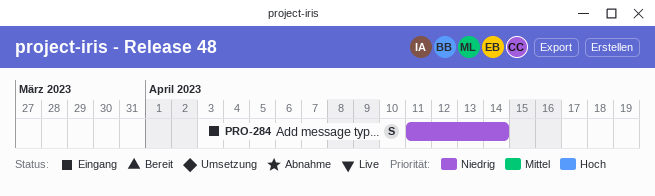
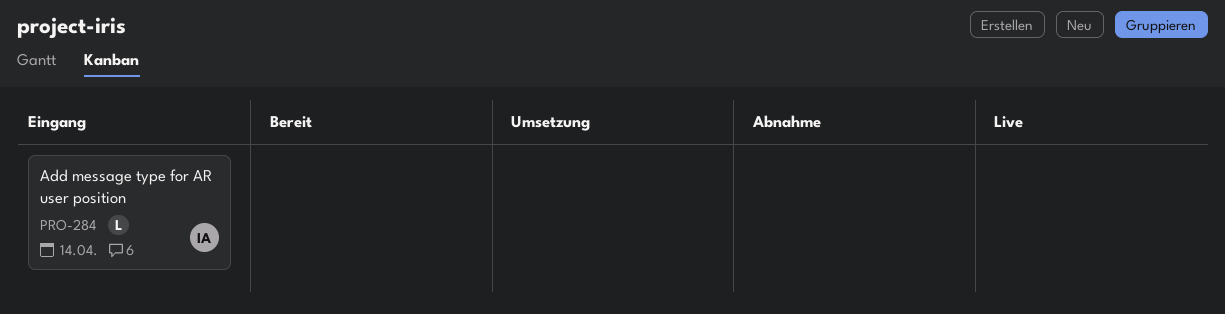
PRO-284, estimate: S -> L

